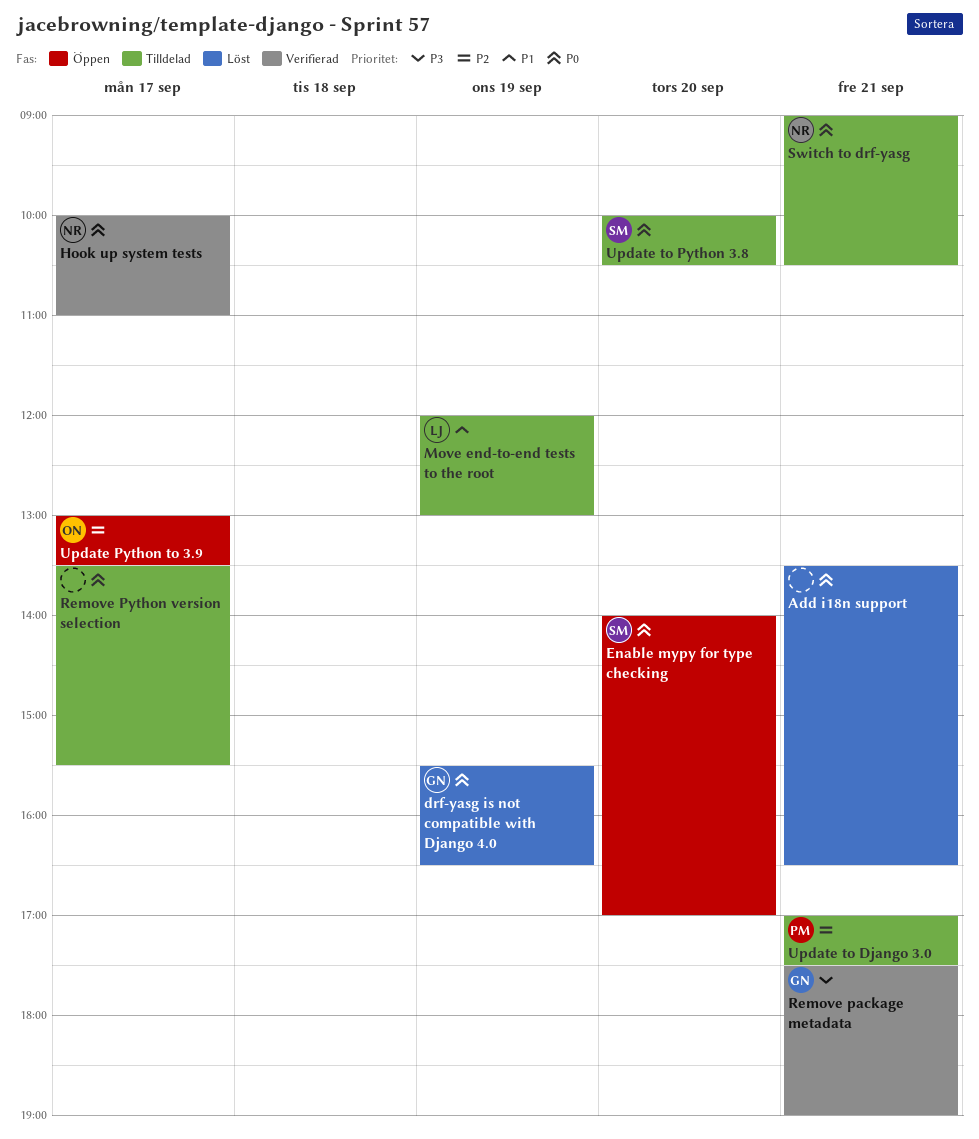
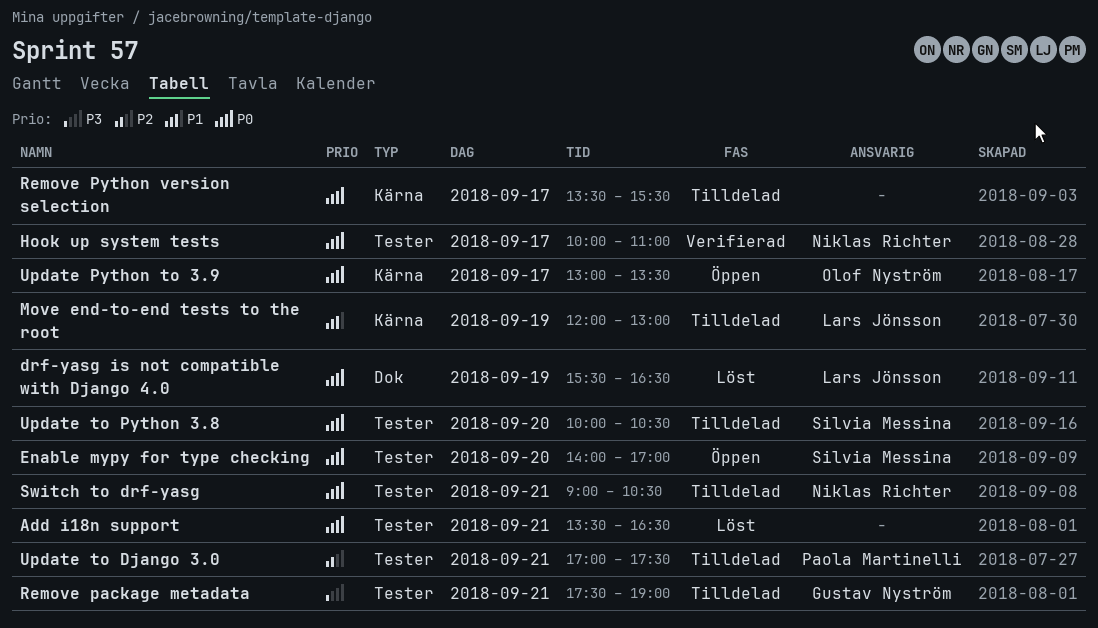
drf-yasg is not compatible with Django 4.0, owner: Gustav Nyström -> Lars Jönsson
Remove package metadata, status: Verifierad -> Tilldelad
Update Python to 3.9, priority: P2 -> P0

